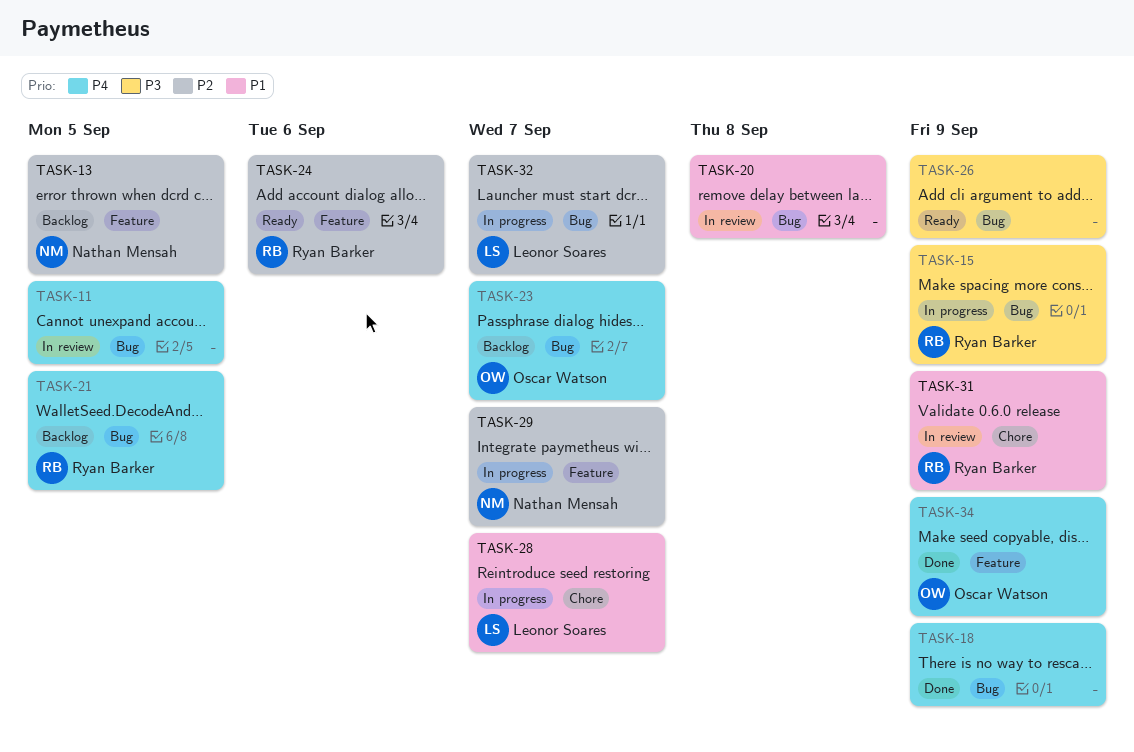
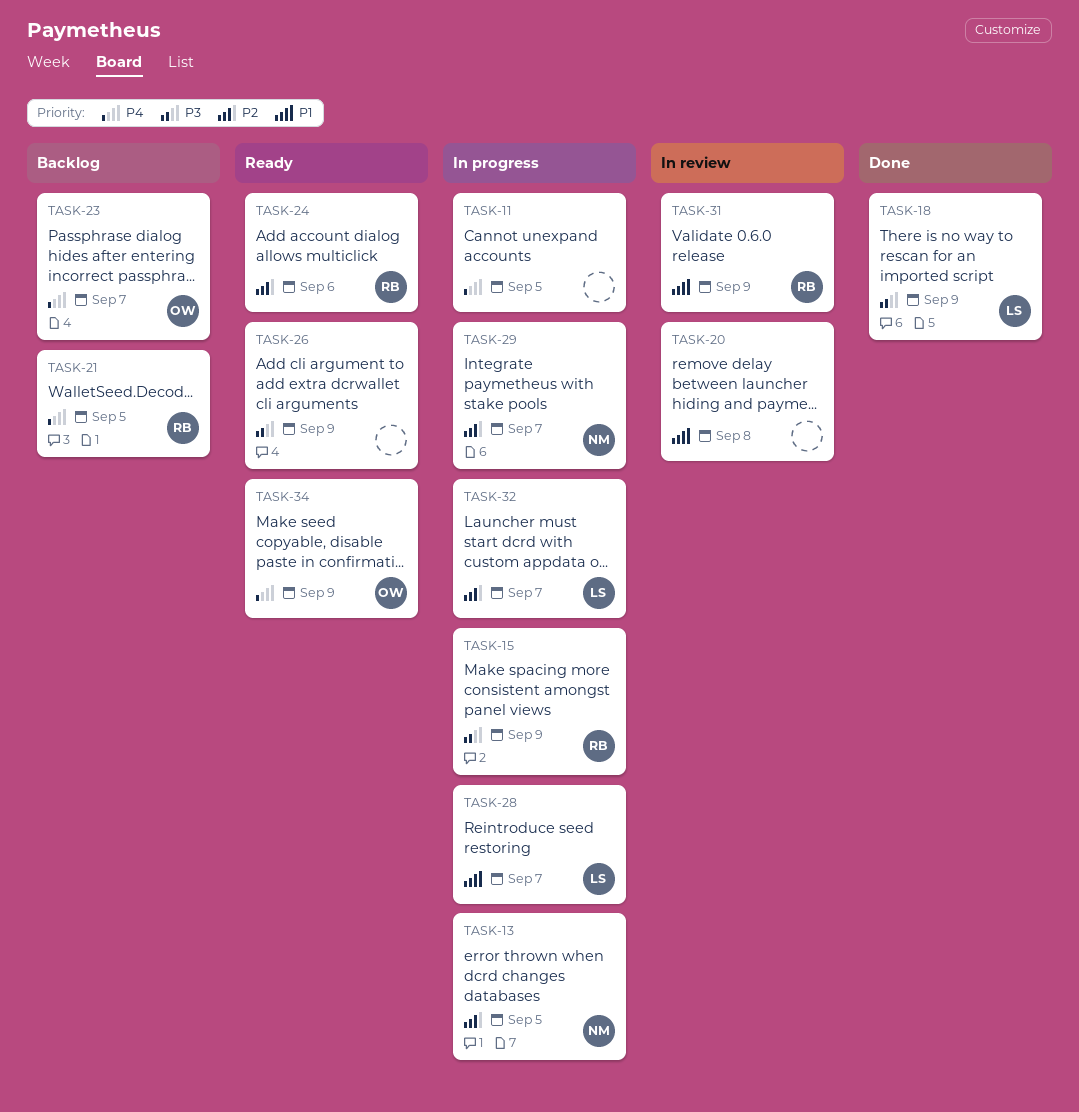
TASK-11, status: In review -> In progress
TASK-13, status: Backlog -> In progress
TASK-18, owner: none -> Leonor Soares
TASK-18, priority: P4 -> P3
TASK-34, status: Done -> Ready

